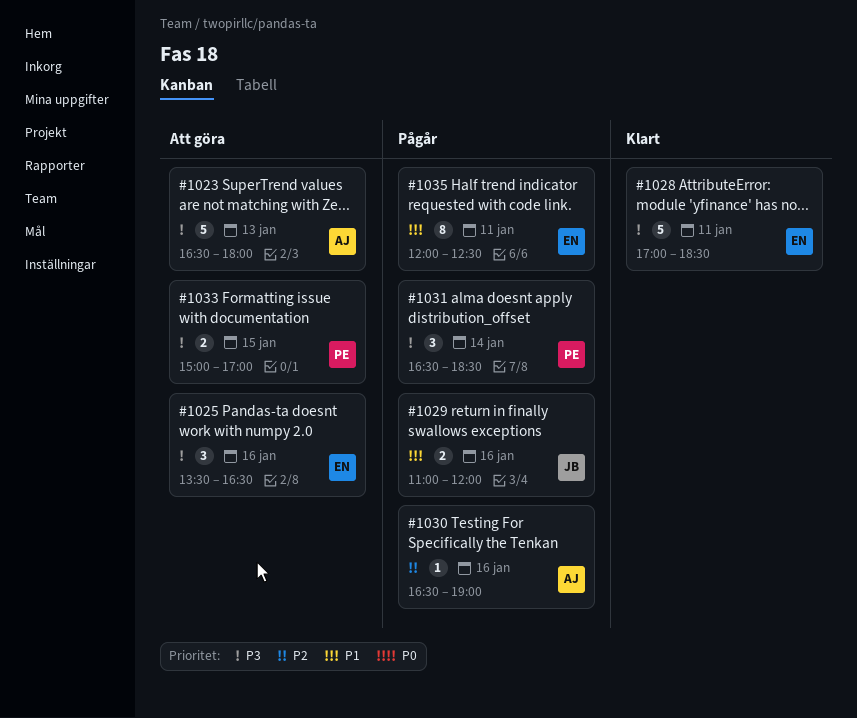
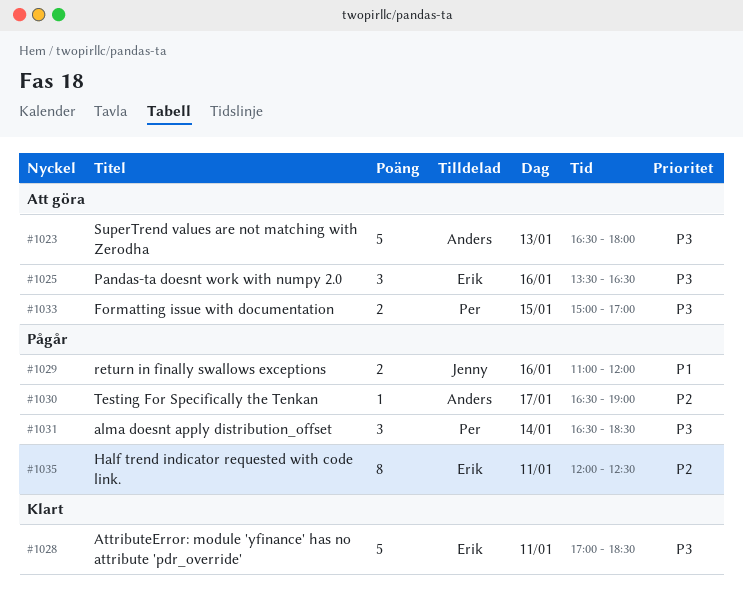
#1030, day: Jan 16 -> Jan 17
#1035, priority: P1 -> P2

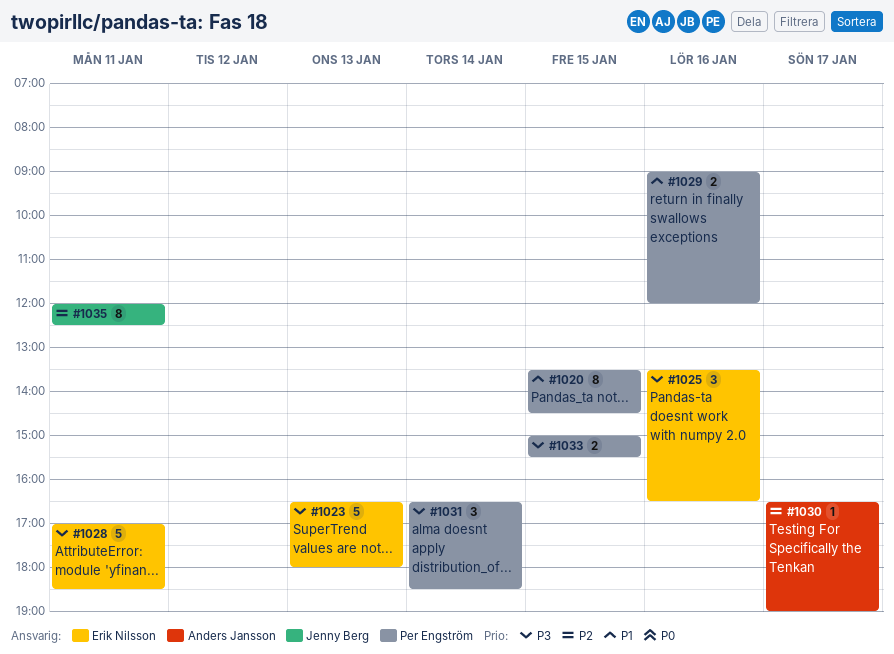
#1020: none -> present
#1023, owner: Anders Jansson -> Erik Nilsson
#1029, owner: Jenny Berg -> Per Engström
#1029, begins: 11:00 -> 09:00
#1033, ends: 17:00 -> 15:30
#1035, owner: Erik Nilsson -> Jenny Berg

